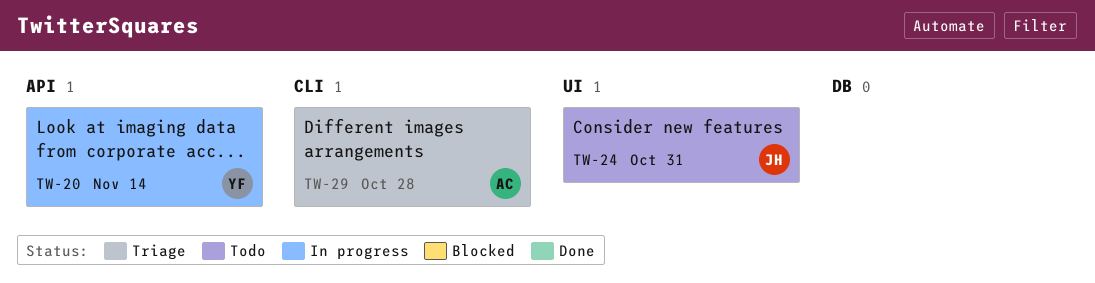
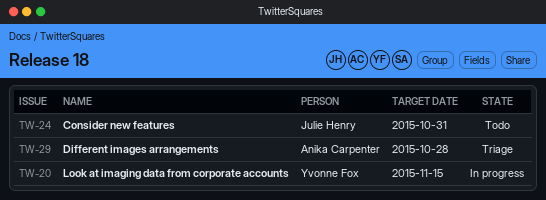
TW-20, due: Nov 14 -> Nov 15

